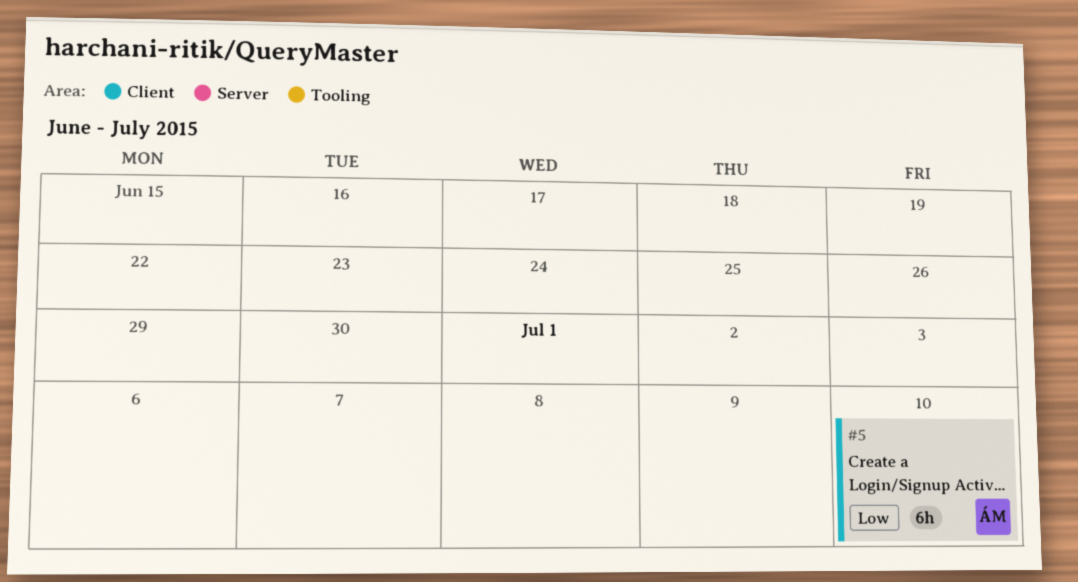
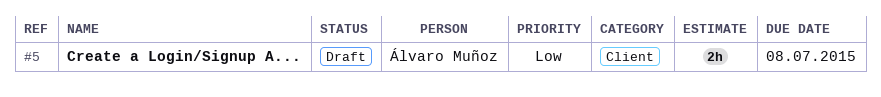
#5, estimate: 6h -> 2h
#5, due: Jul 10 -> Jul 8

